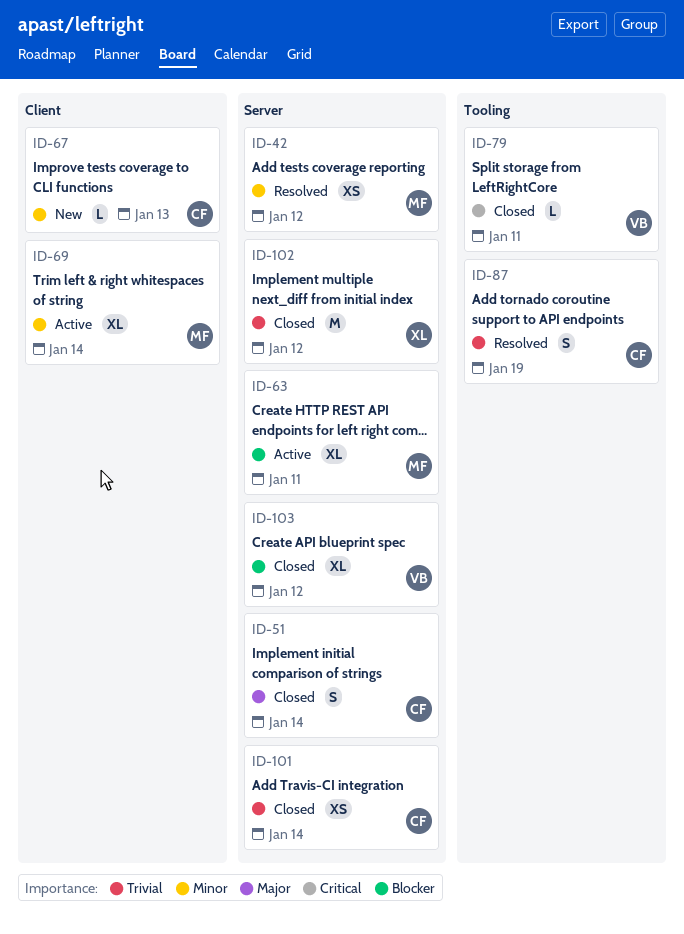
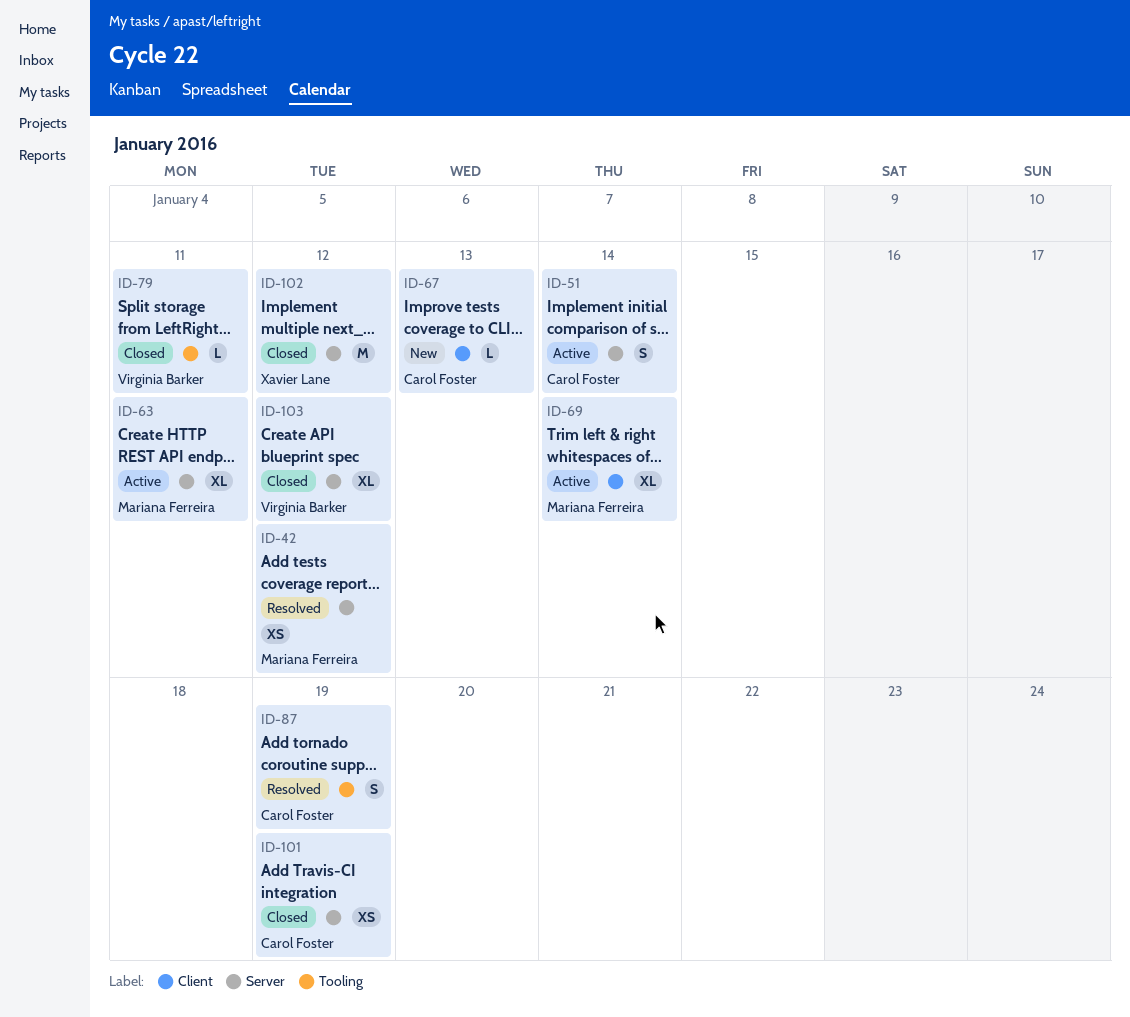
ID-51, status: Closed -> Active
ID-101, due: Jan 14 -> Jan 19

